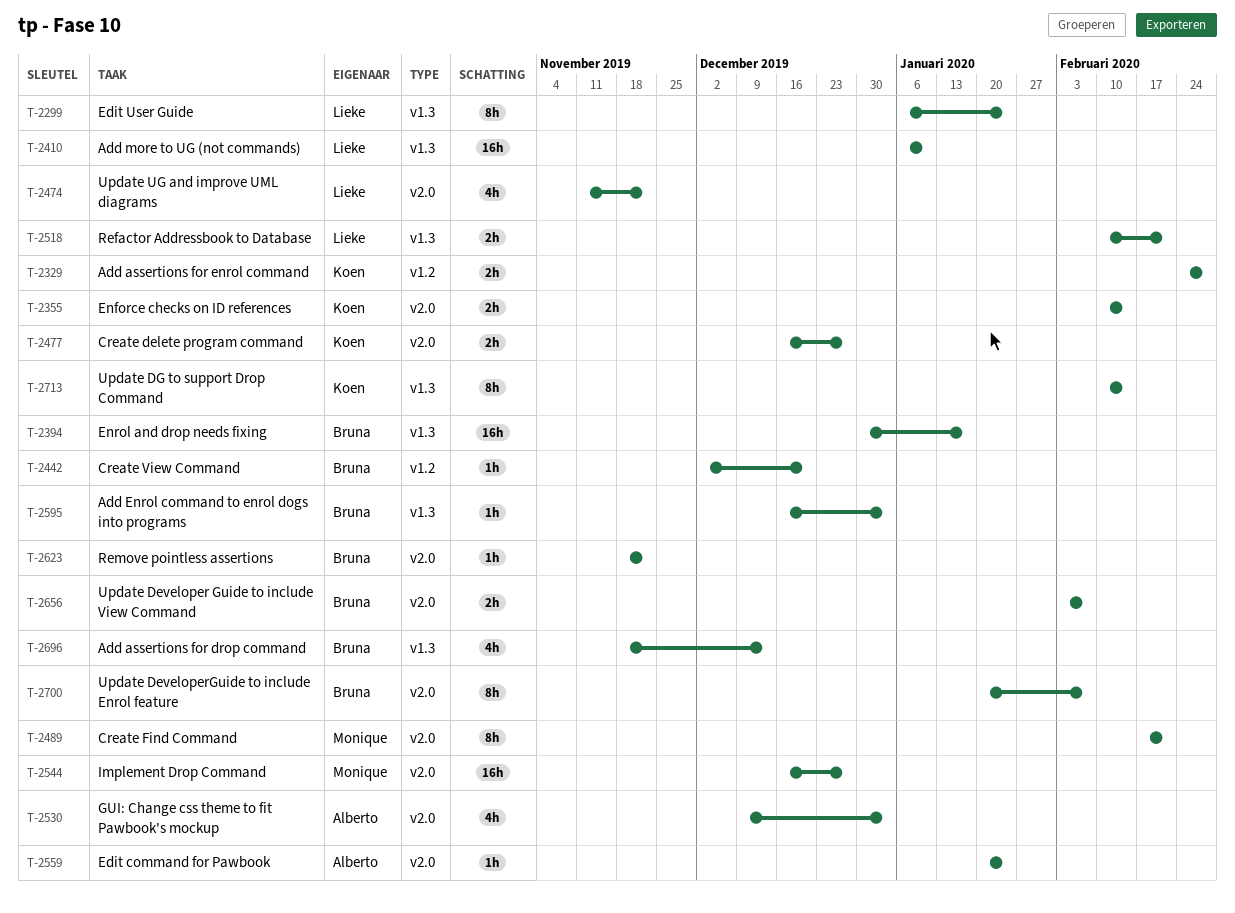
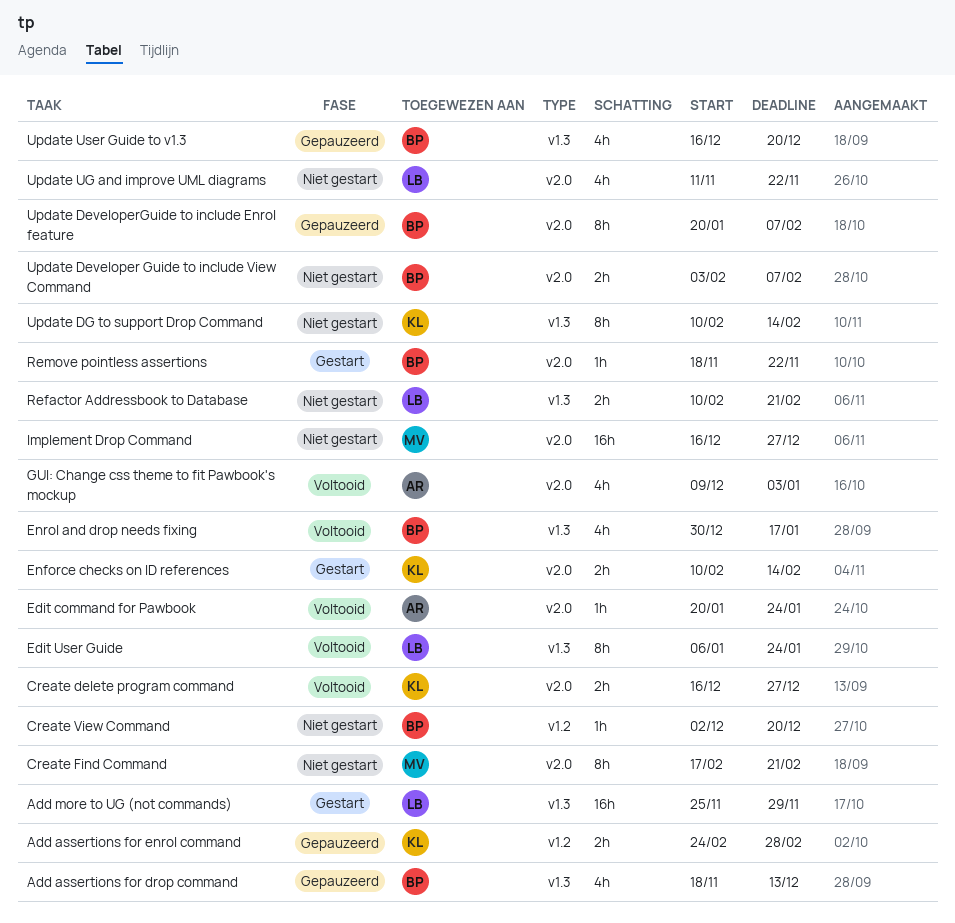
Add Enrol command to enrol dogs into programs: present -> none
Add more to UG (not commands), start: Jan 6 -> Nov 25
Add more to UG (not commands), due: Jan 10 -> Nov 29
Enrol and drop needs fixing, estimate: 16h -> 4h
Update User Guide to v1.3: none -> present

